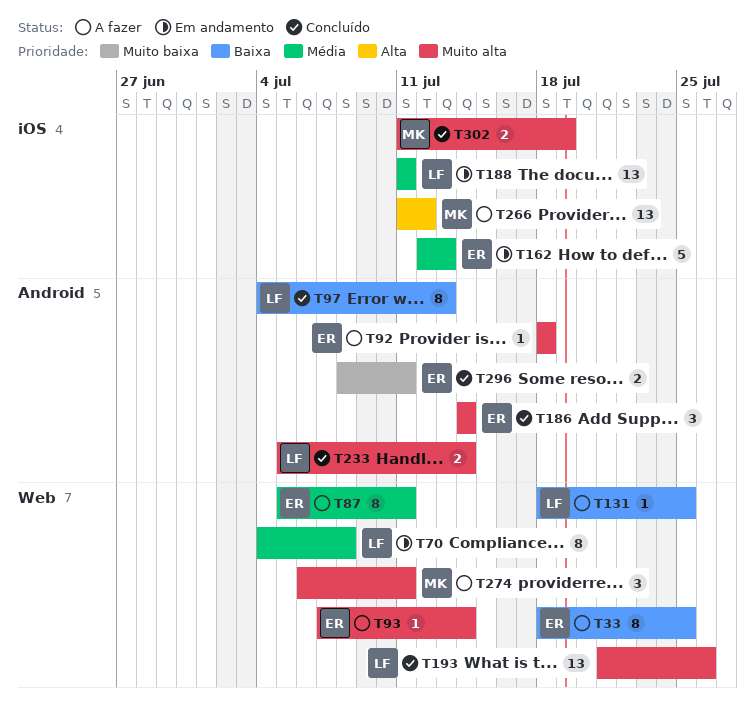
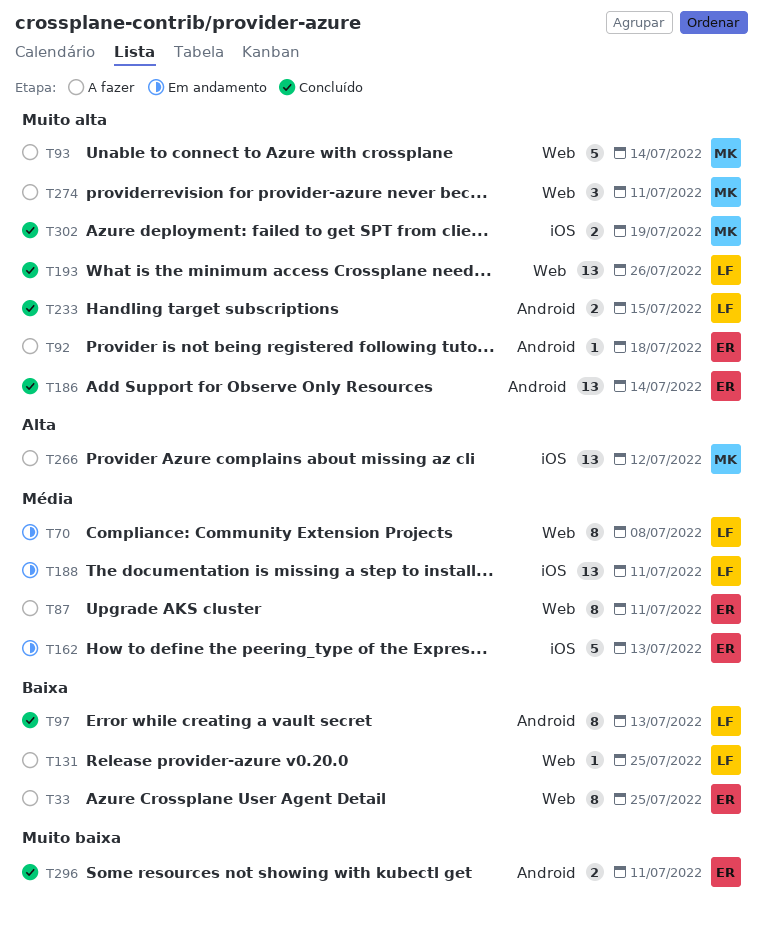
T93, owner: ER -> MK
T93, estimate: 1 -> 5
T186, estimate: 3 -> 13
T233, due: Jul 14 -> Jul 15

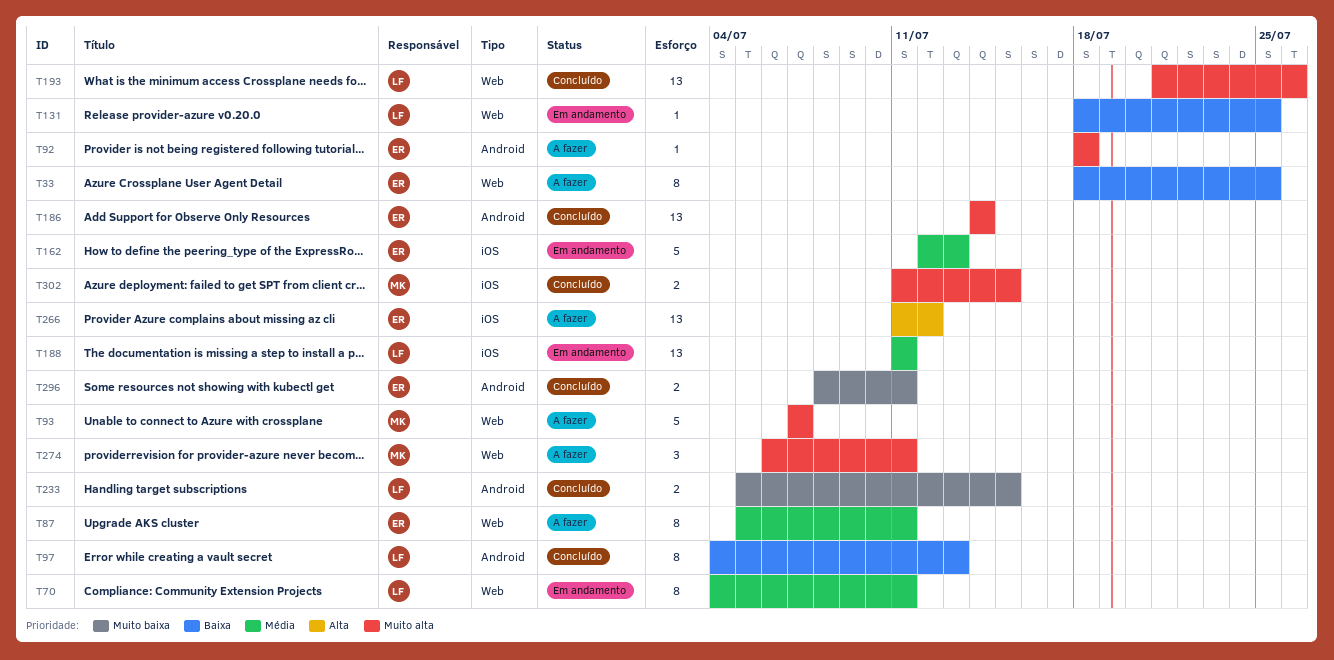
T70, due: Jul 8 -> Jul 11
T93, due: Jul 14 -> Jul 7
T131, status: A fazer -> Em andamento
T233, priority: Muito alta -> Muito baixa
T266, owner: MK -> ER
T302, due: Jul 19 -> Jul 15

